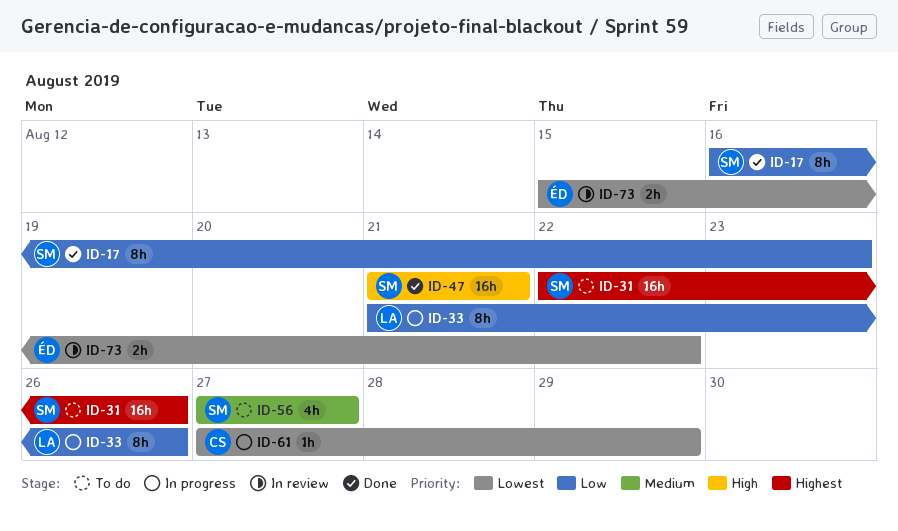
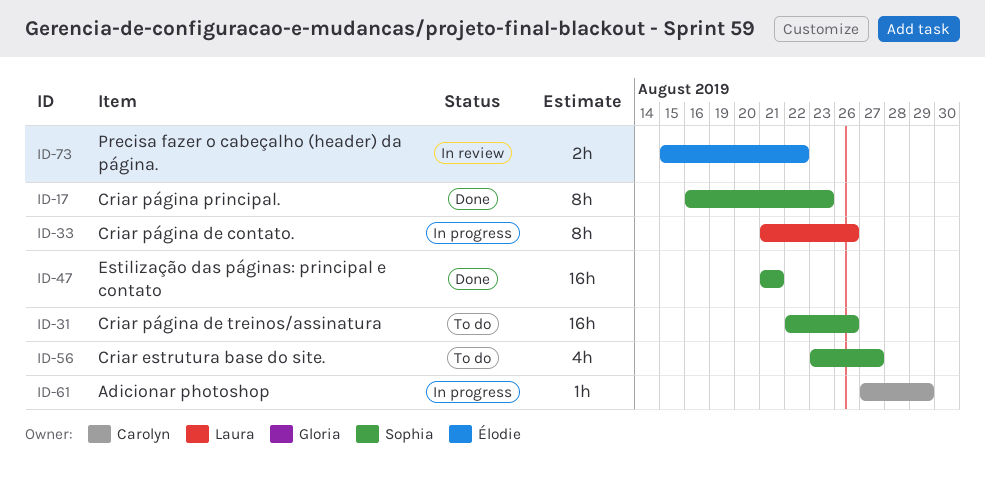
ID-56, start: Aug 27 -> Aug 23

